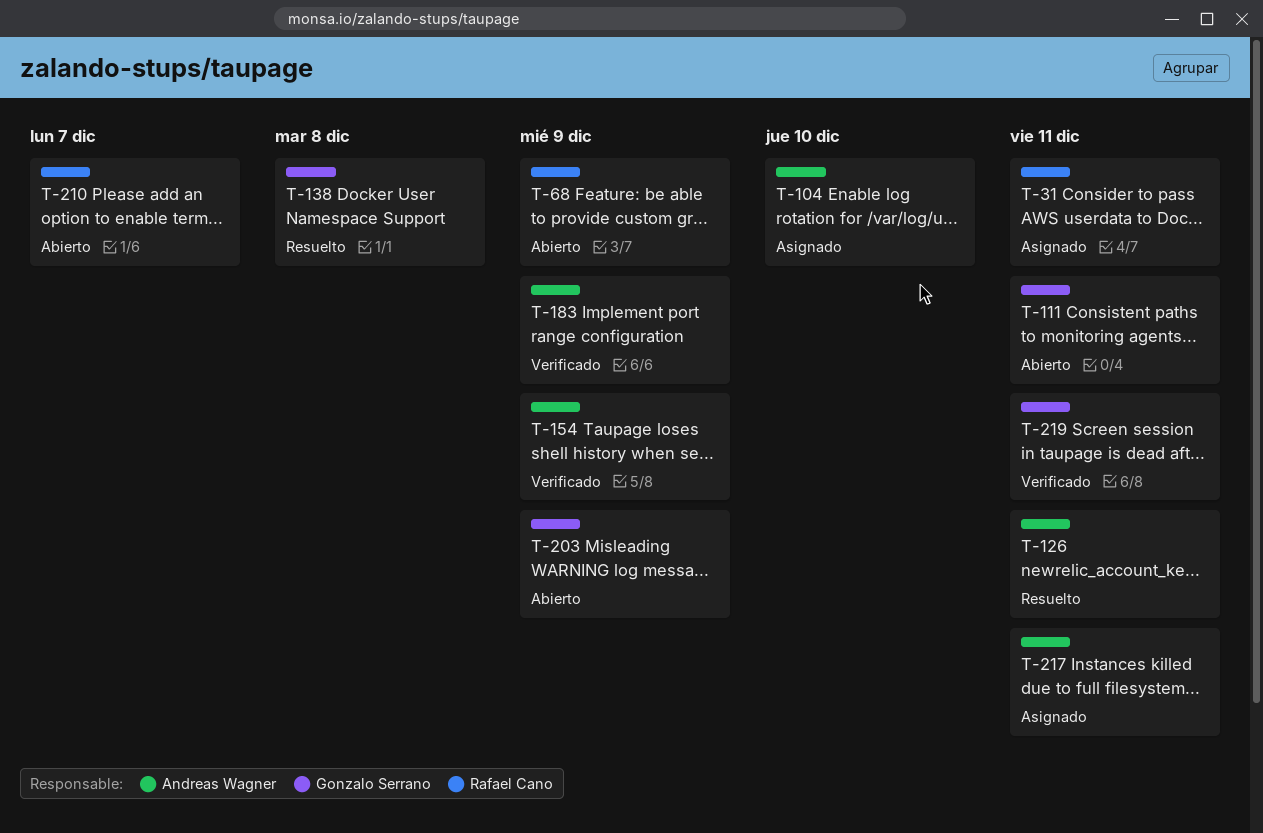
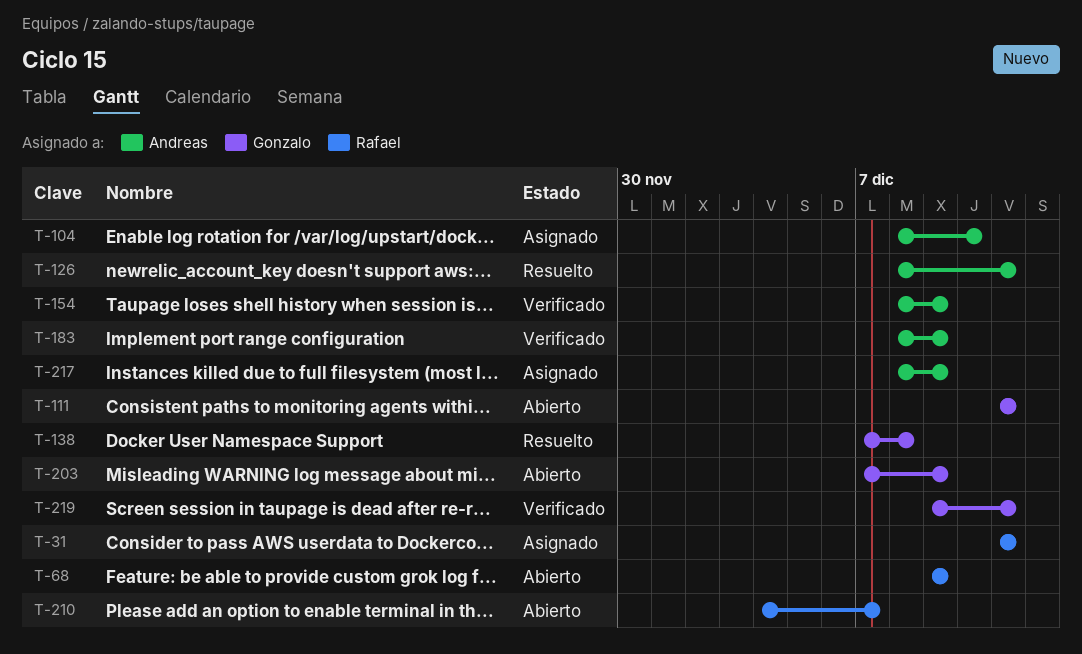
T-217, due: Dec 11 -> Dec 9

